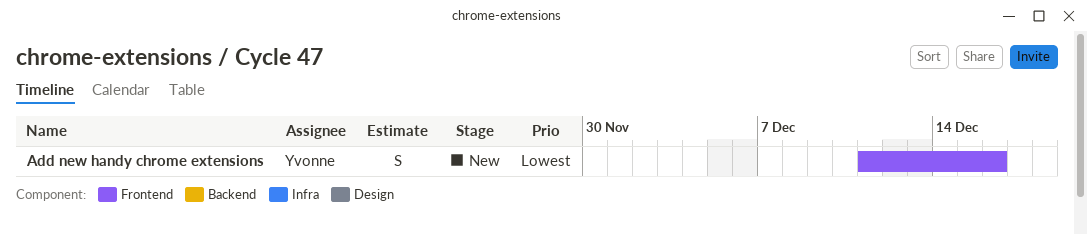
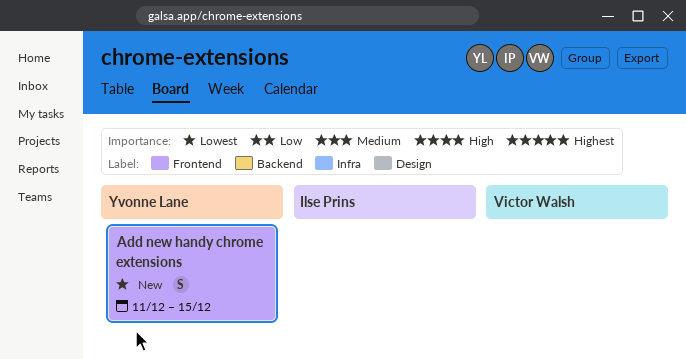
Add new handy chrome extensions, due: Dec 16 -> Dec 15

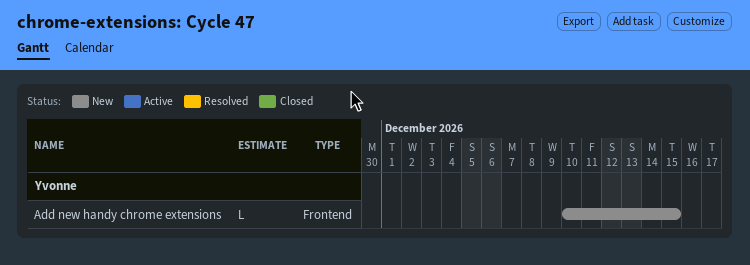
Add new handy chrome extensions, estimate: S -> L
Add new handy chrome extensions, start: Dec 11 -> Dec 10

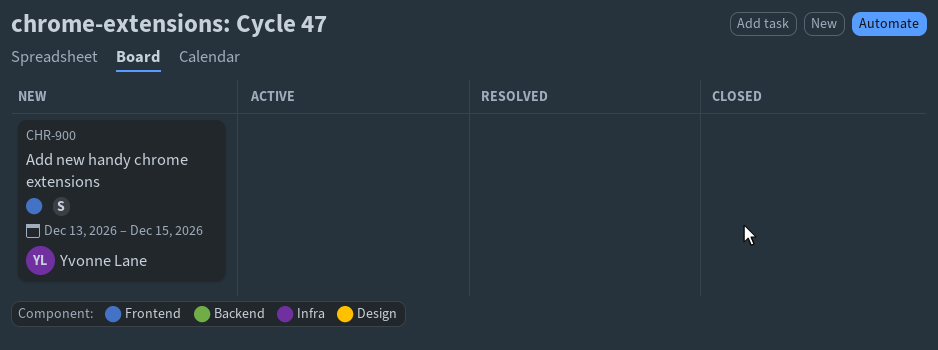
Add new handy chrome extensions, estimate: L -> S
Add new handy chrome extensions, start: Dec 10 -> Dec 13

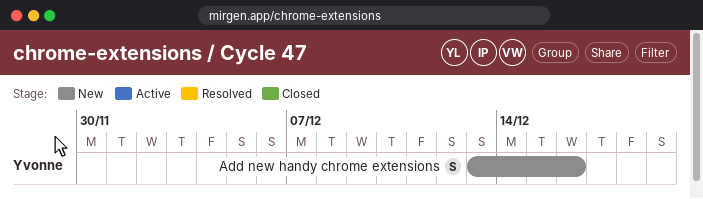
Add new handy chrome extensions, due: Dec 15 -> Dec 16

